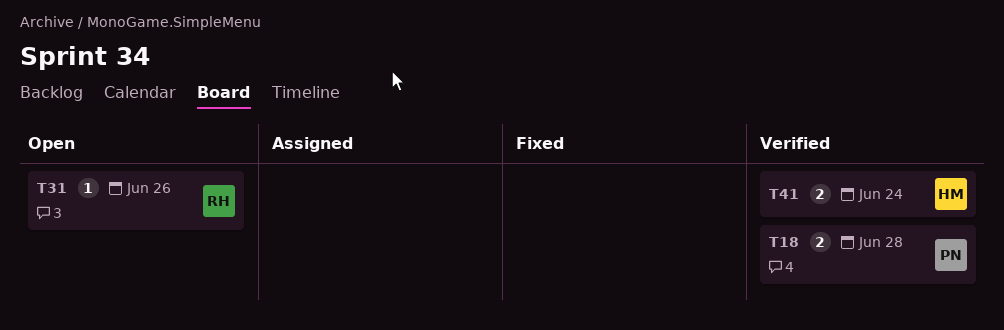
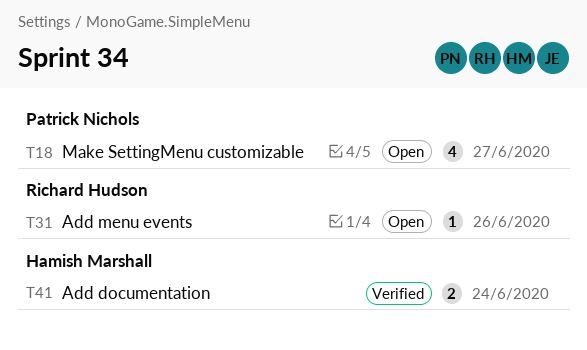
T18, status: Verified -> Open
T18, estimate: 2 -> 4
T18, due: Jun 28 -> Jun 27

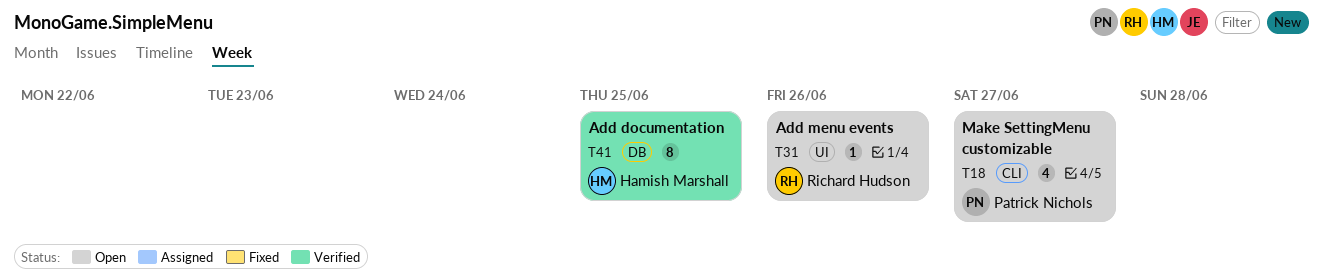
T41, estimate: 2 -> 8
T41, due: Jun 24 -> Jun 25

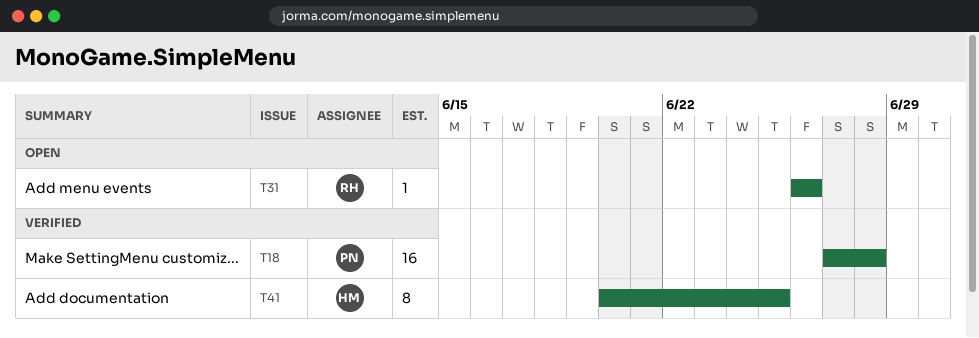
T18, status: Open -> Verified
T18, estimate: 4 -> 16
T18, due: Jun 27 -> Jun 28

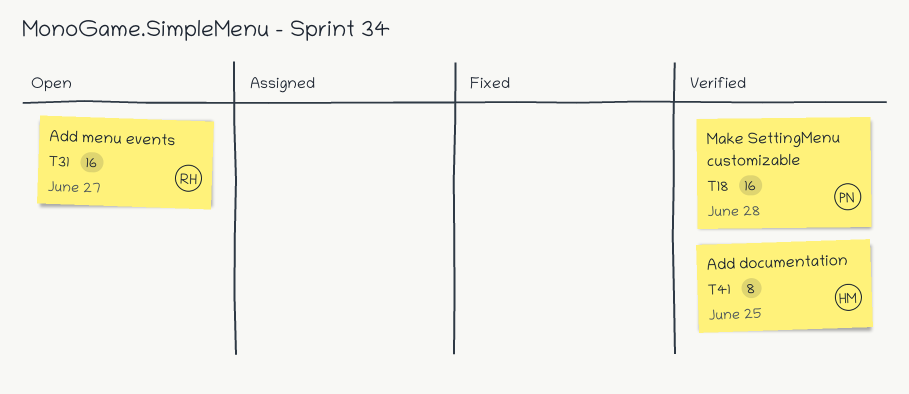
T31, estimate: 1 -> 16
T31, due: Jun 26 -> Jun 27

